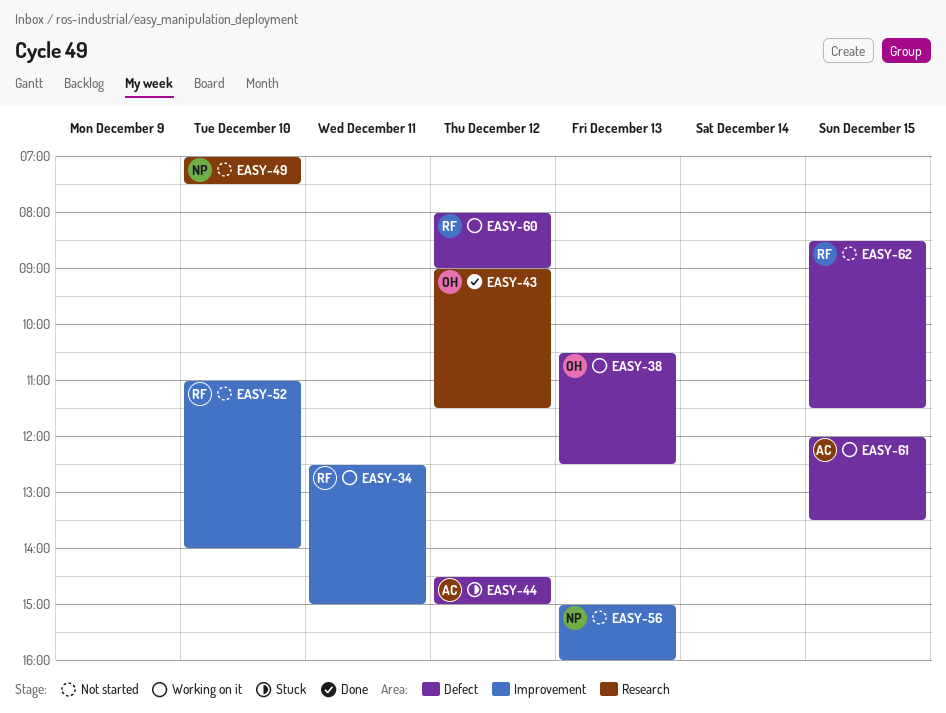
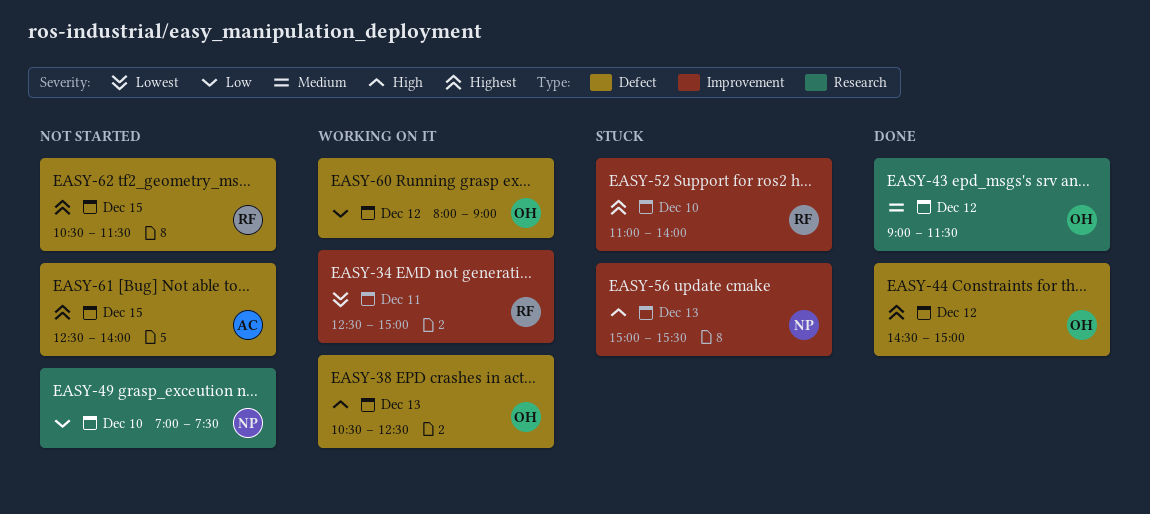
EASY-44, status: Stuck -> Done
EASY-44, owner: AC -> OH
EASY-52, status: Not started -> Stuck
EASY-56, status: Not started -> Stuck
EASY-56, ends: 16:00 -> 15:30
EASY-60, owner: RF -> OH
EASY-61, status: Working on it -> Not started
EASY-61, begins: 12:00 -> 12:30
EASY-61, ends: 13:30 -> 14:00
EASY-62, begins: 08:30 -> 10:30

